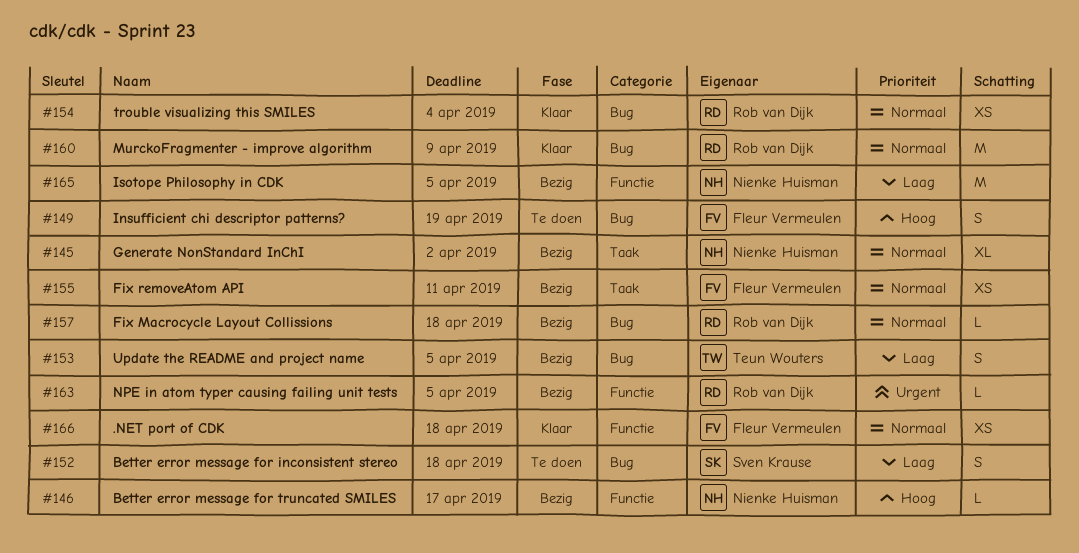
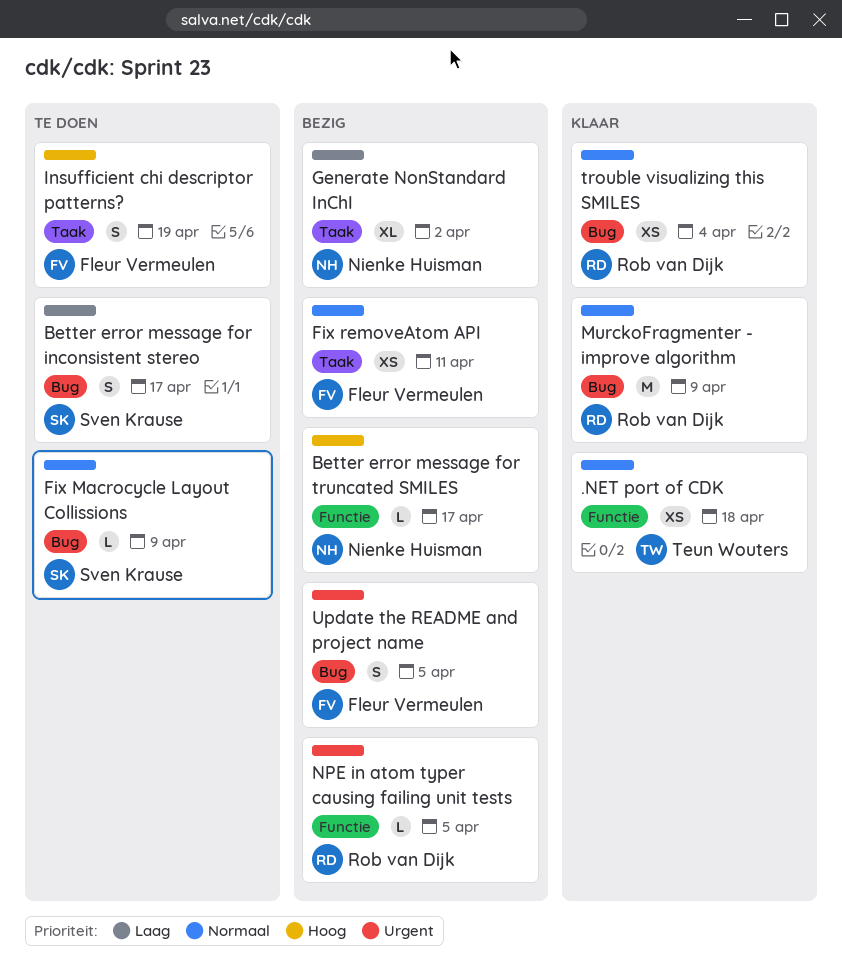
.NET port of CDK, owner: Fleur Vermeulen -> Teun Wouters
Better error message for inconsistent stereo, due: Apr 18 -> Apr 17
Fix Macrocycle Layout Collissions, status: Bezig -> Te doen
Fix Macrocycle Layout Collissions, owner: Rob van Dijk -> Sven Krause
Fix Macrocycle Layout Collissions, due: Apr 18 -> Apr 9
Generate NonStandard InChI, priority: Normaal -> Laag
Insufficient chi descriptor patterns?, label: Bug -> Taak
Isotope Philosophy in CDK: present -> none
Update the README and project name, owner: Teun Wouters -> Fleur Vermeulen
Update the README and project name, priority: Laag -> Urgent

